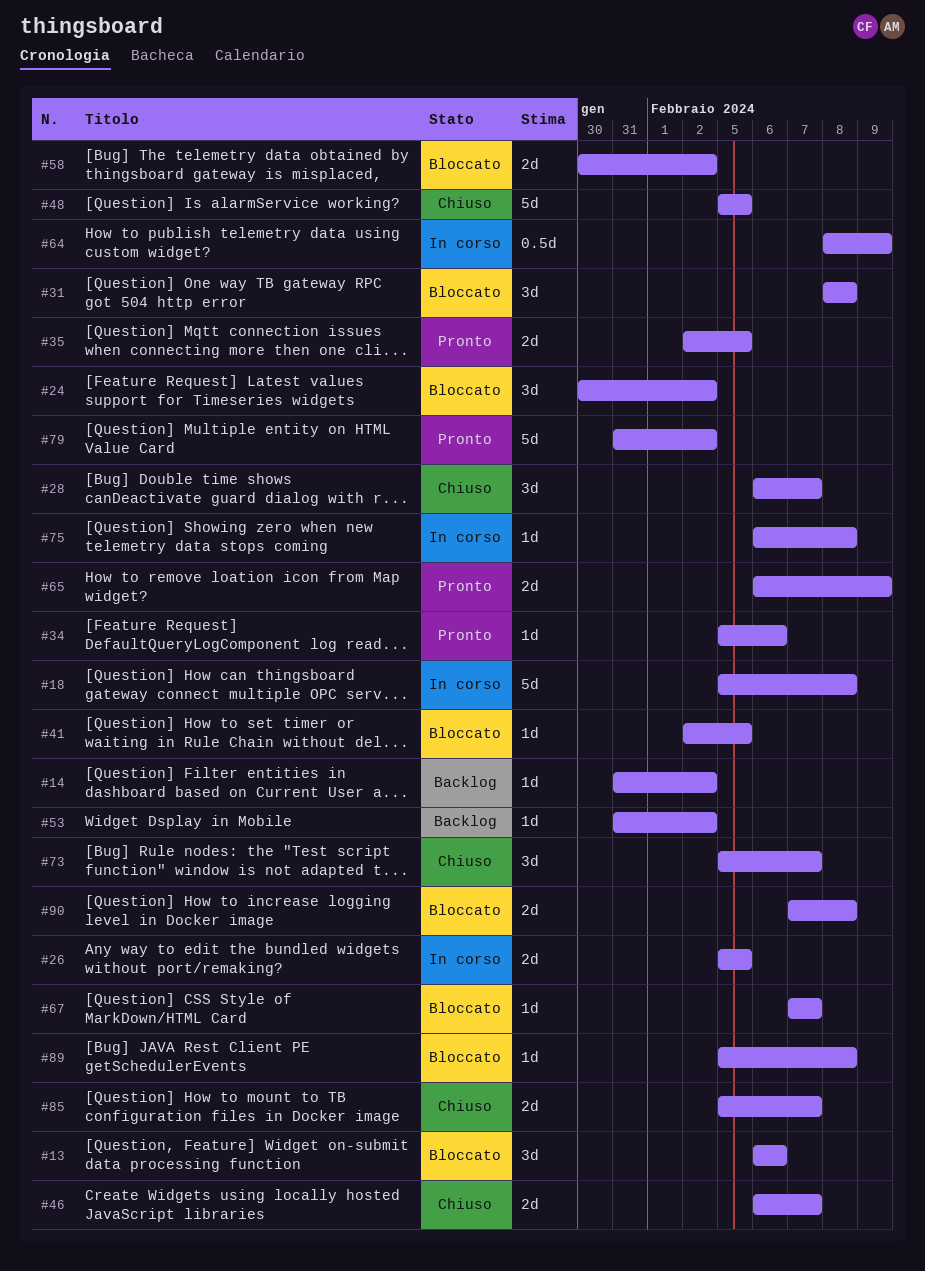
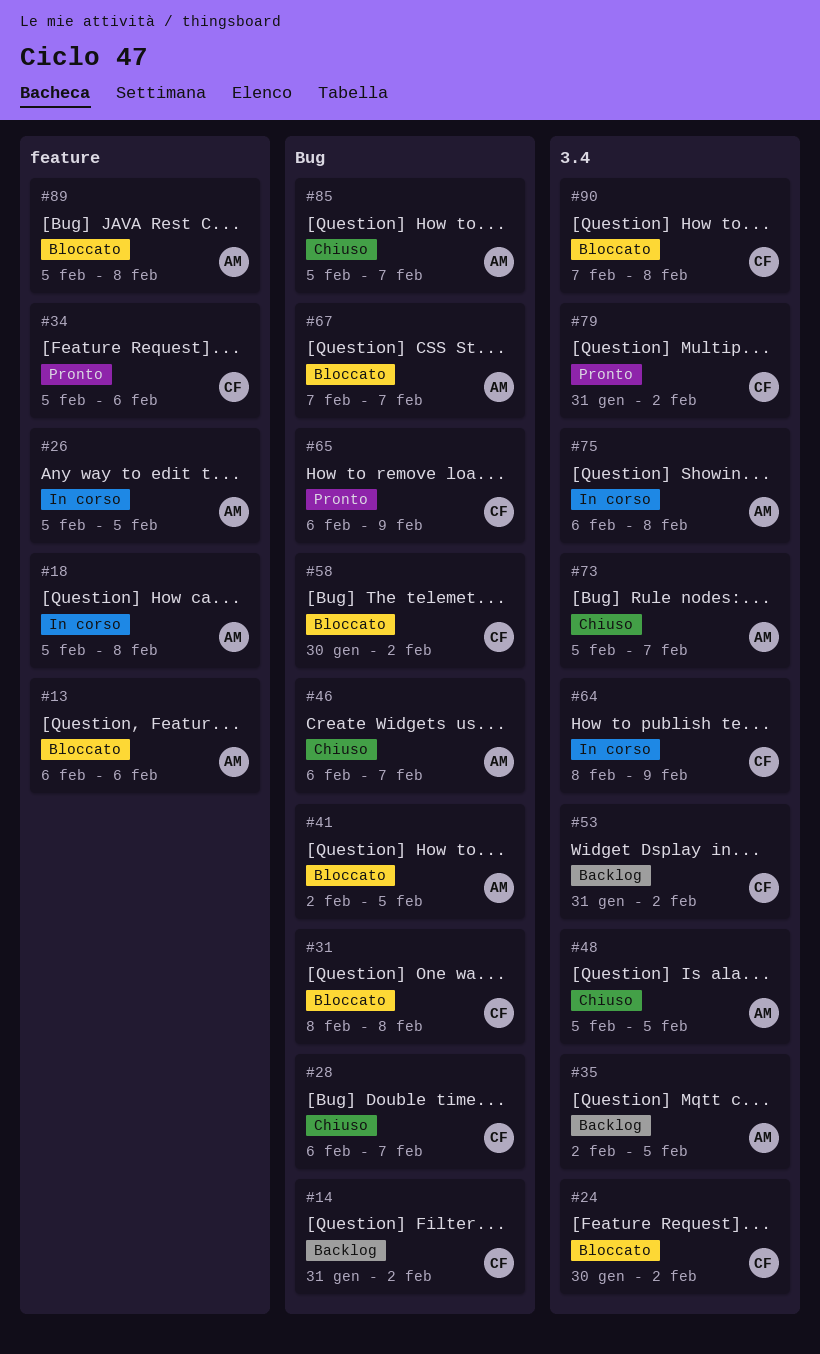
#35, status: Pronto -> Backlog

